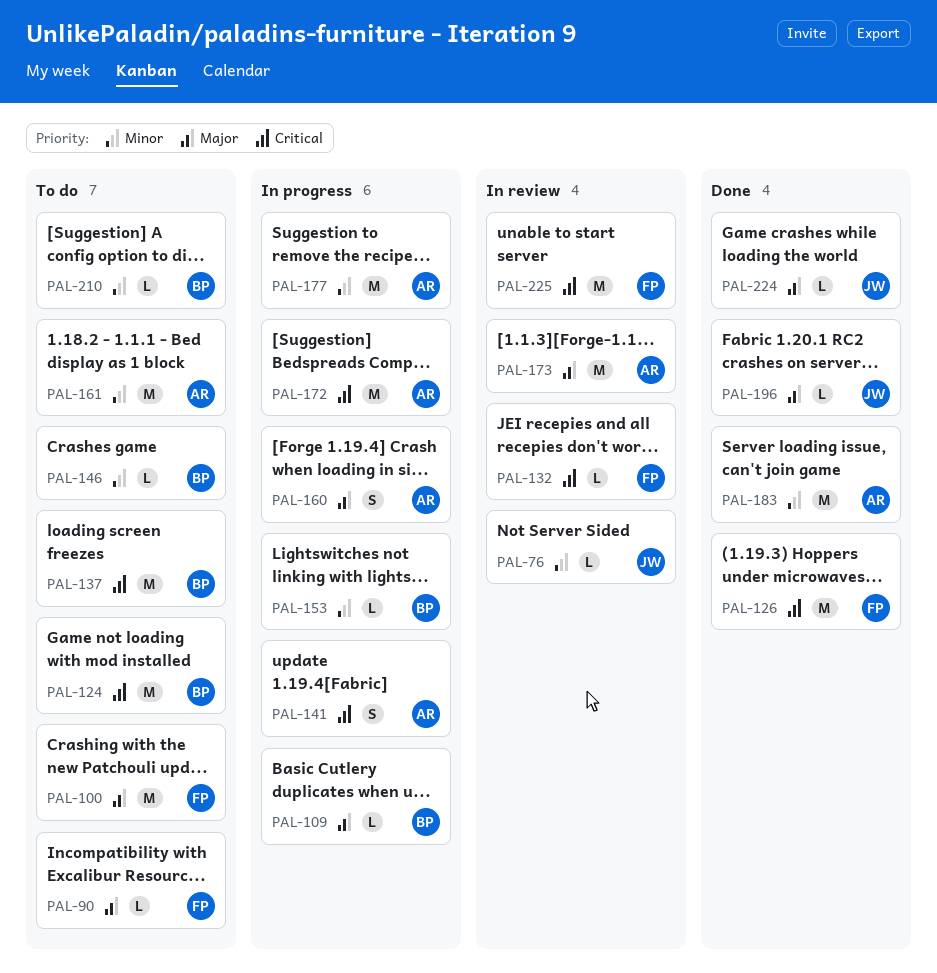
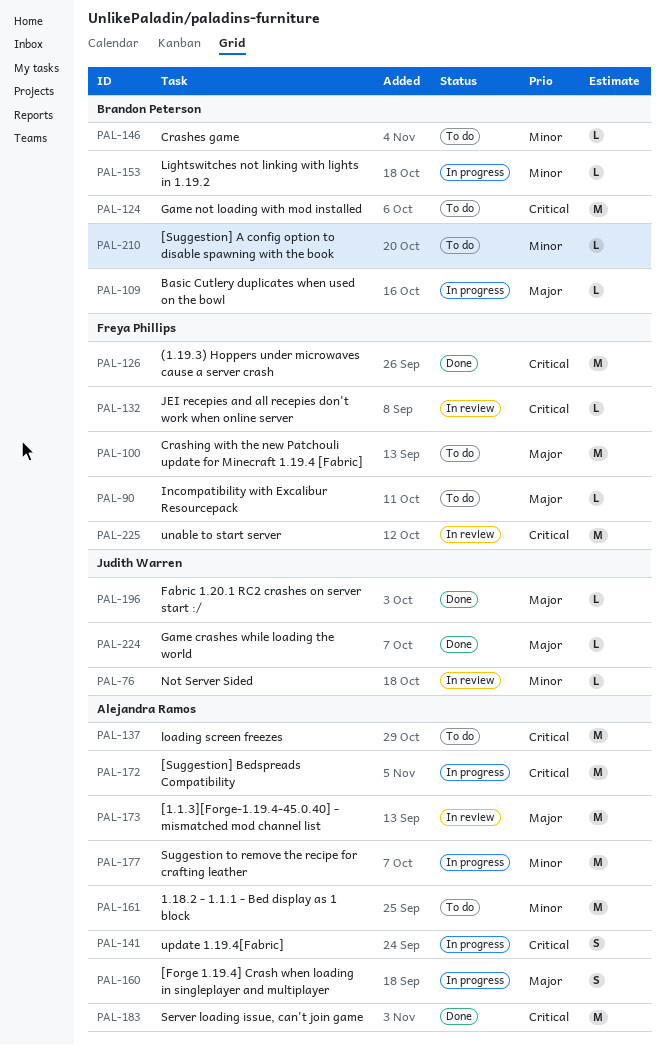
PAL-137, owner: Brandon Peterson -> Alejandra Ramos
PAL-183, priority: Minor -> Critical

